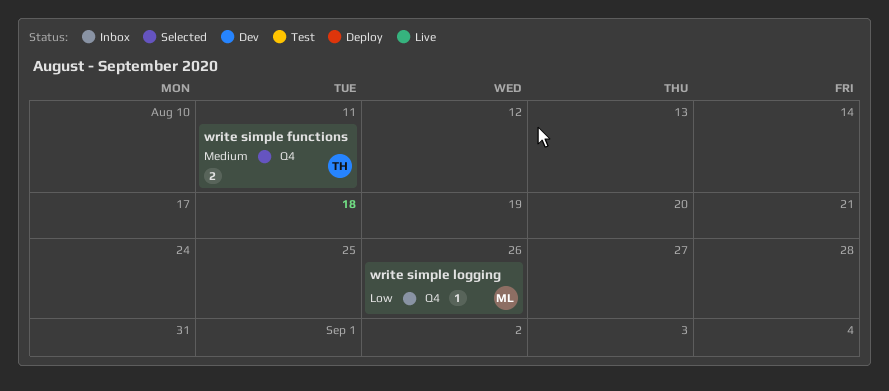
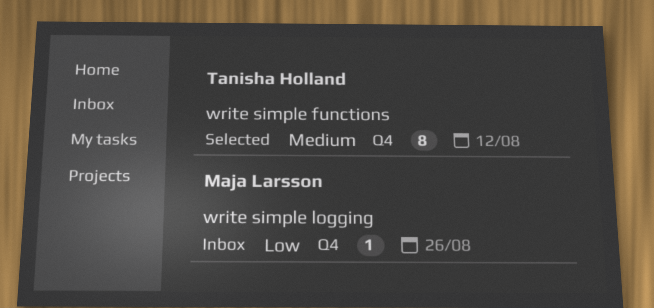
write simple functions, estimate: 2 -> 8
write simple functions, due: Aug 11 -> Aug 12

